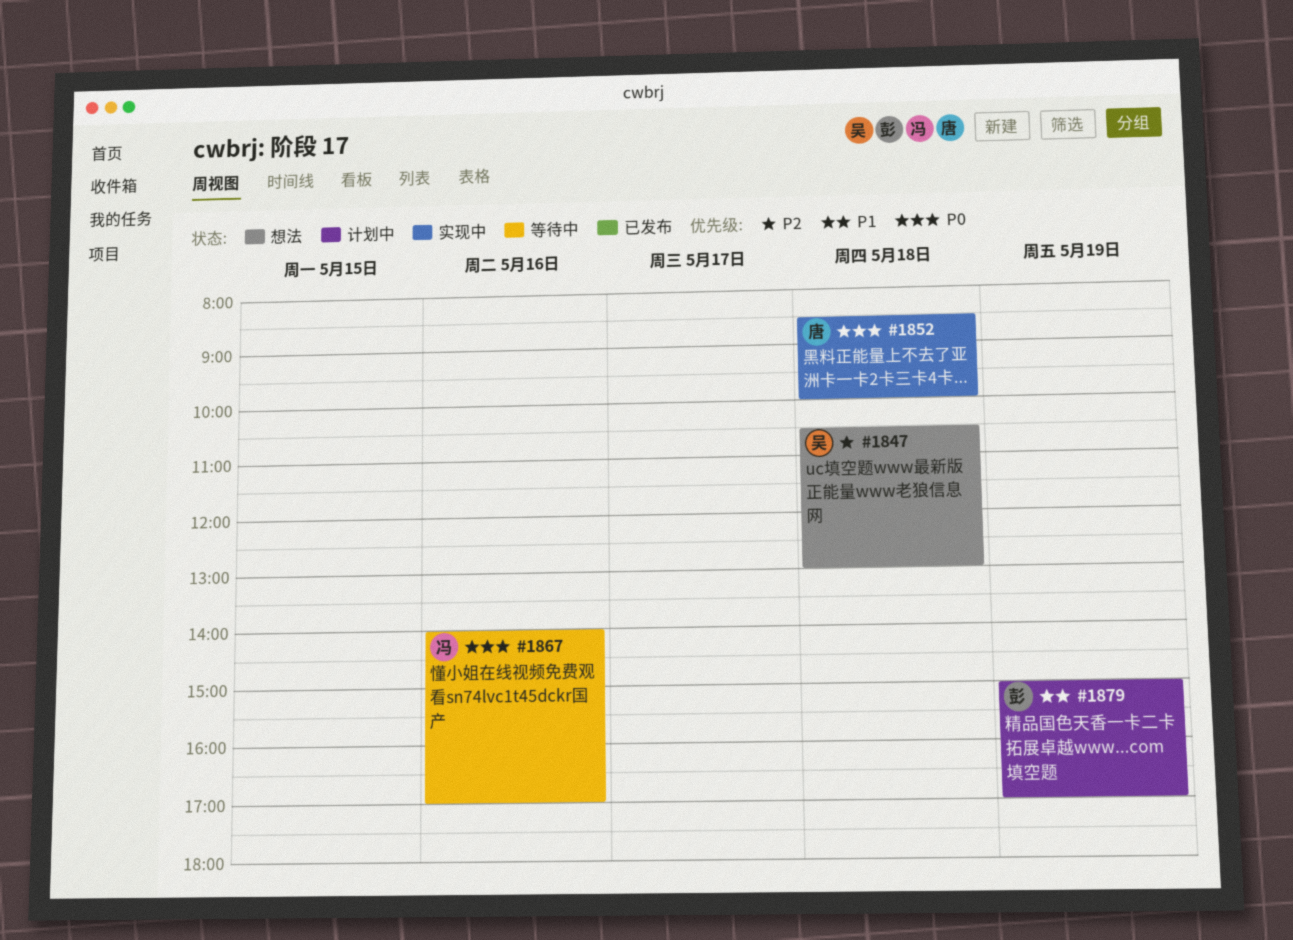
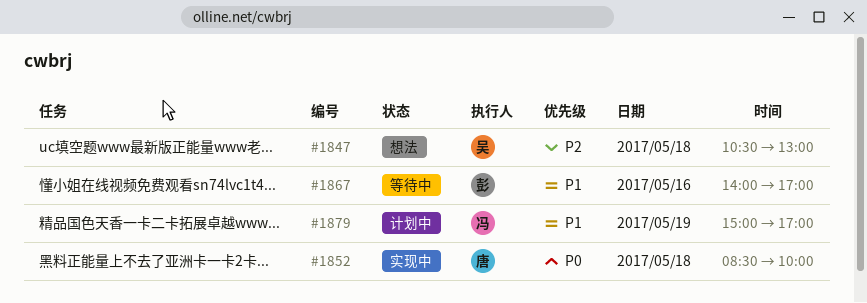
#1867, owner: 冯 -> 彭
#1867, priority: P0 -> P1
#1879, owner: 彭 -> 冯

